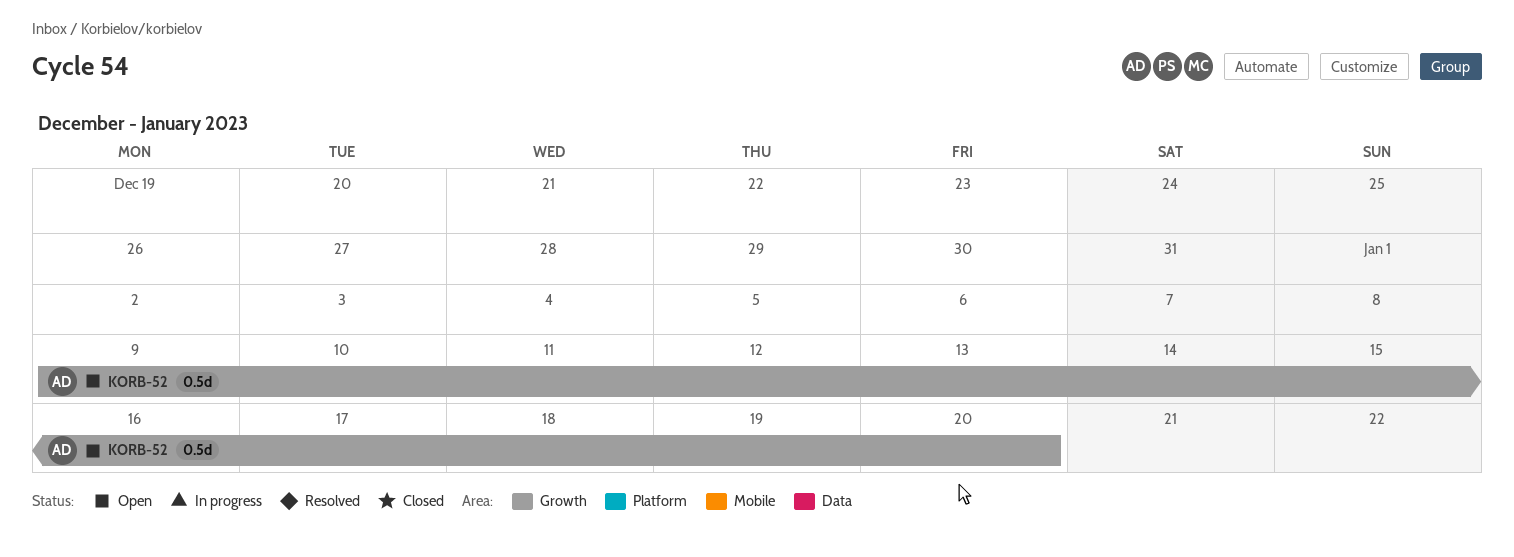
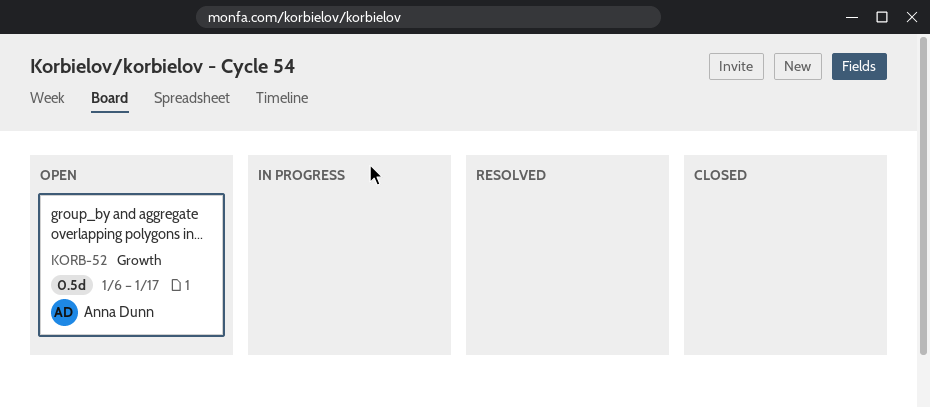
KORB-52, start: Jan 9 -> Jan 6
KORB-52, due: Jan 20 -> Jan 17

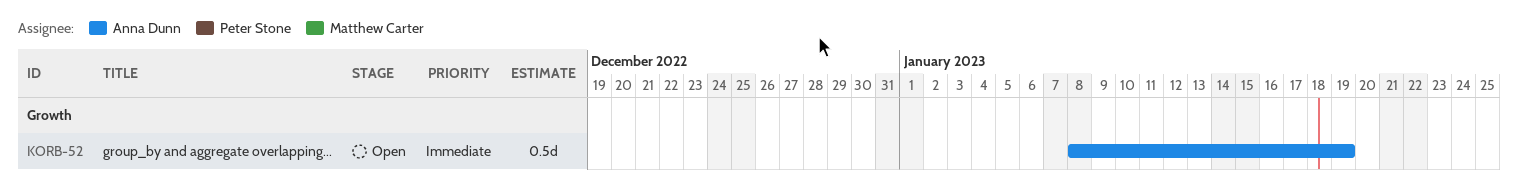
KORB-52, start: Jan 6 -> Jan 8
KORB-52, due: Jan 17 -> Jan 19

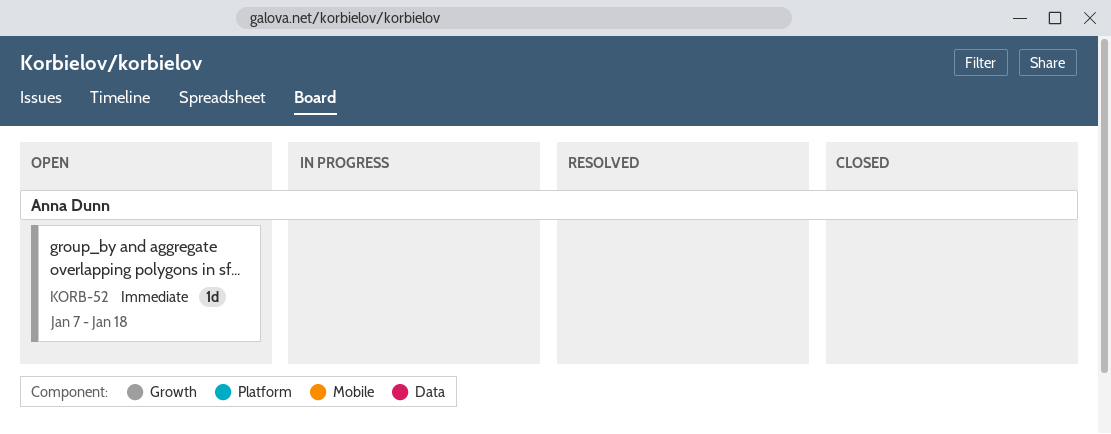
KORB-52, estimate: 0.5d -> 1d
KORB-52, start: Jan 8 -> Jan 7
KORB-52, due: Jan 19 -> Jan 18

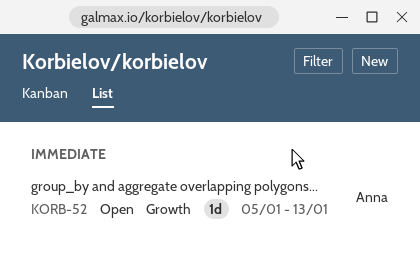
KORB-52, start: Jan 7 -> Jan 5
KORB-52, due: Jan 18 -> Jan 13

